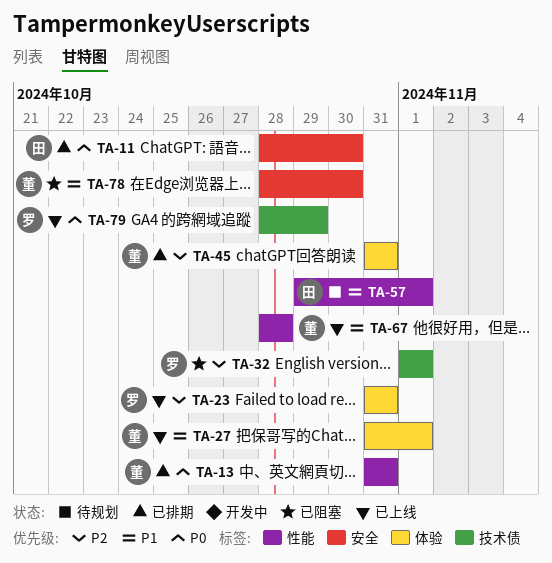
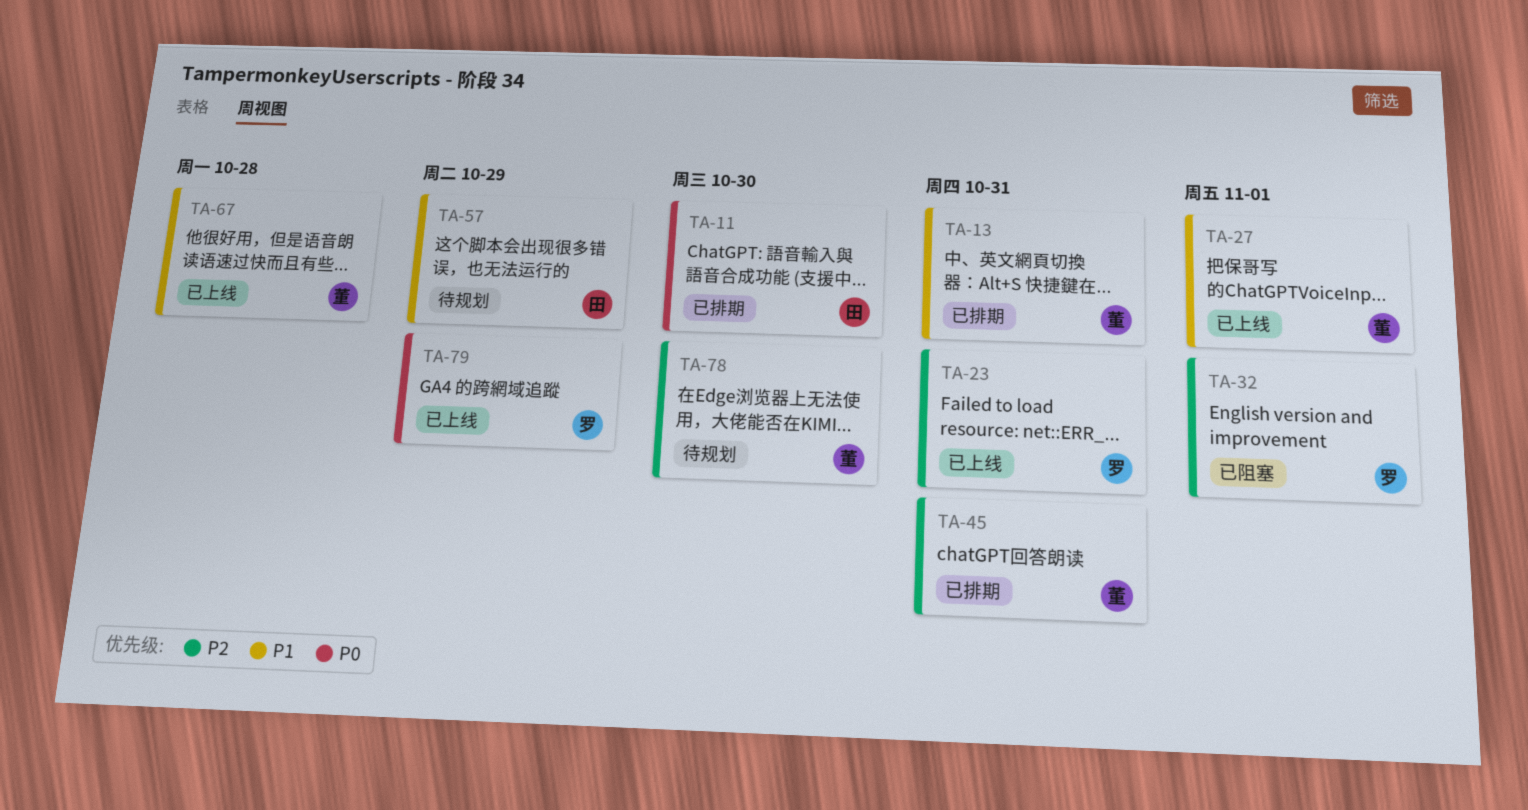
TA-13, priority: P0 -> P1
TA-57, due: Nov 1 -> Oct 29
TA-78, status: 已阻塞 -> 待规划
TA-78, priority: P1 -> P2

